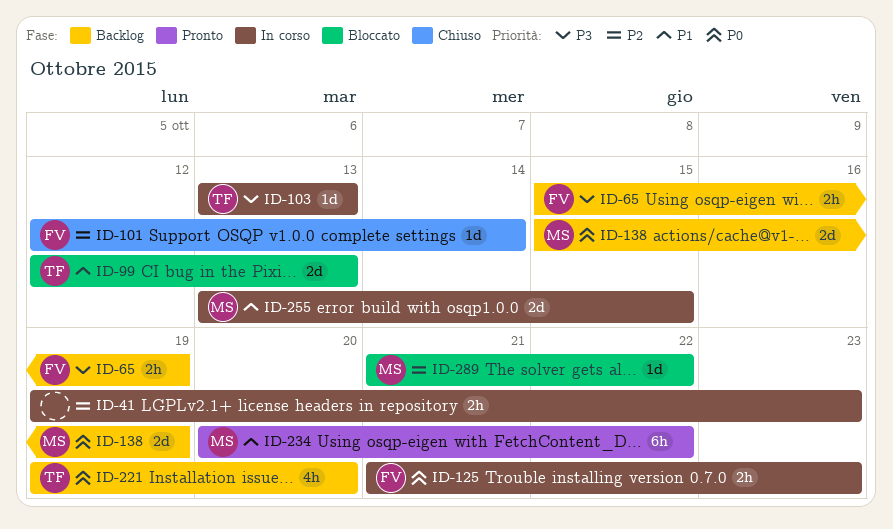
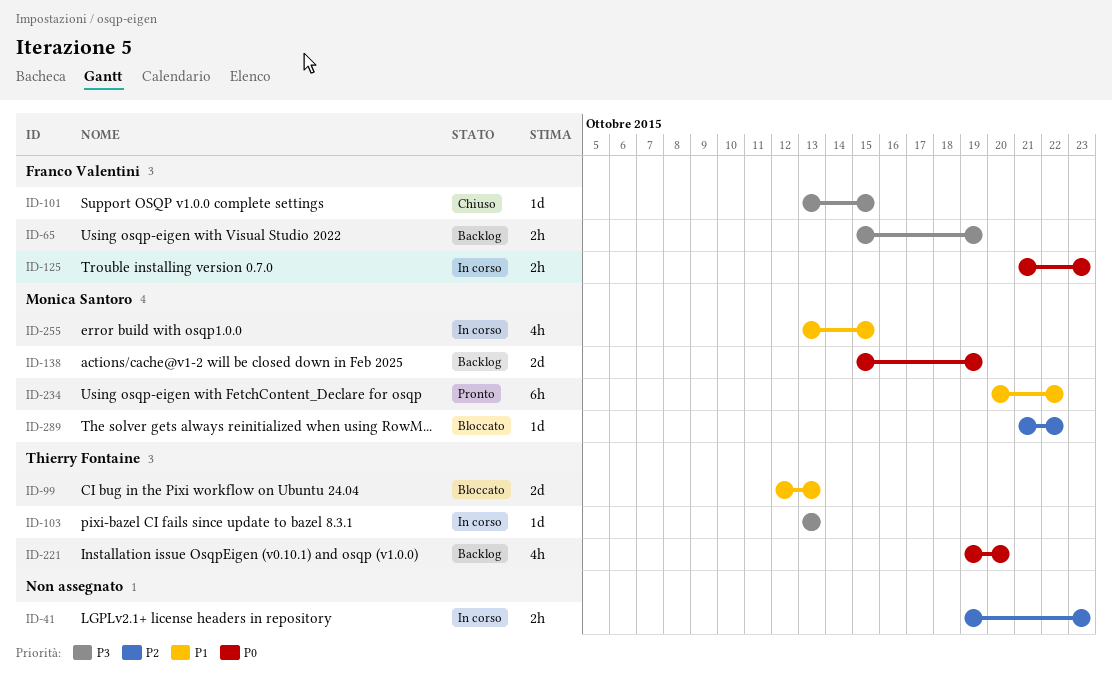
ID-101, priority: P2 -> P3
ID-101, start: Oct 12 -> Oct 13
ID-101, due: Oct 14 -> Oct 15
ID-255, estimate: 2d -> 4h

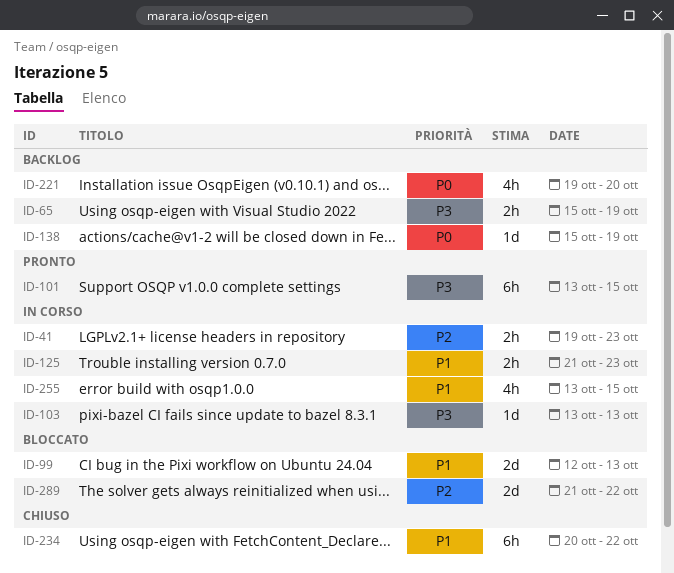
ID-101, status: Chiuso -> Pronto
ID-101, estimate: 1d -> 6h
ID-125, priority: P0 -> P1
ID-138, estimate: 2d -> 1d
ID-234, status: Pronto -> Chiuso
ID-289, estimate: 1d -> 2d

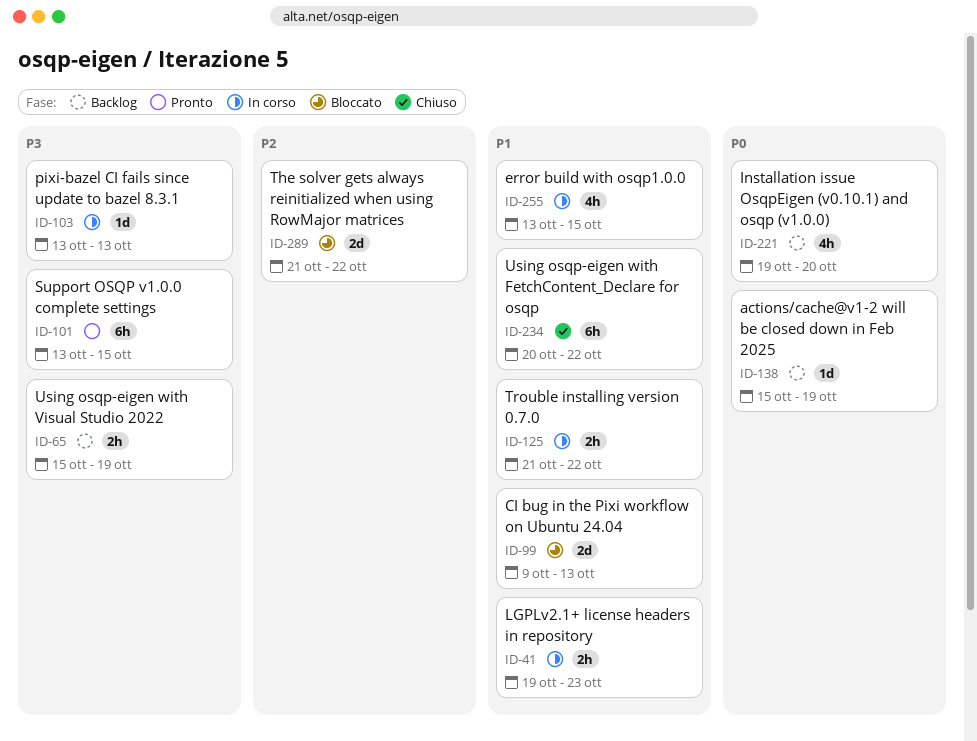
ID-41, priority: P2 -> P1
ID-99, start: Oct 12 -> Oct 9
ID-125, due: Oct 23 -> Oct 22

